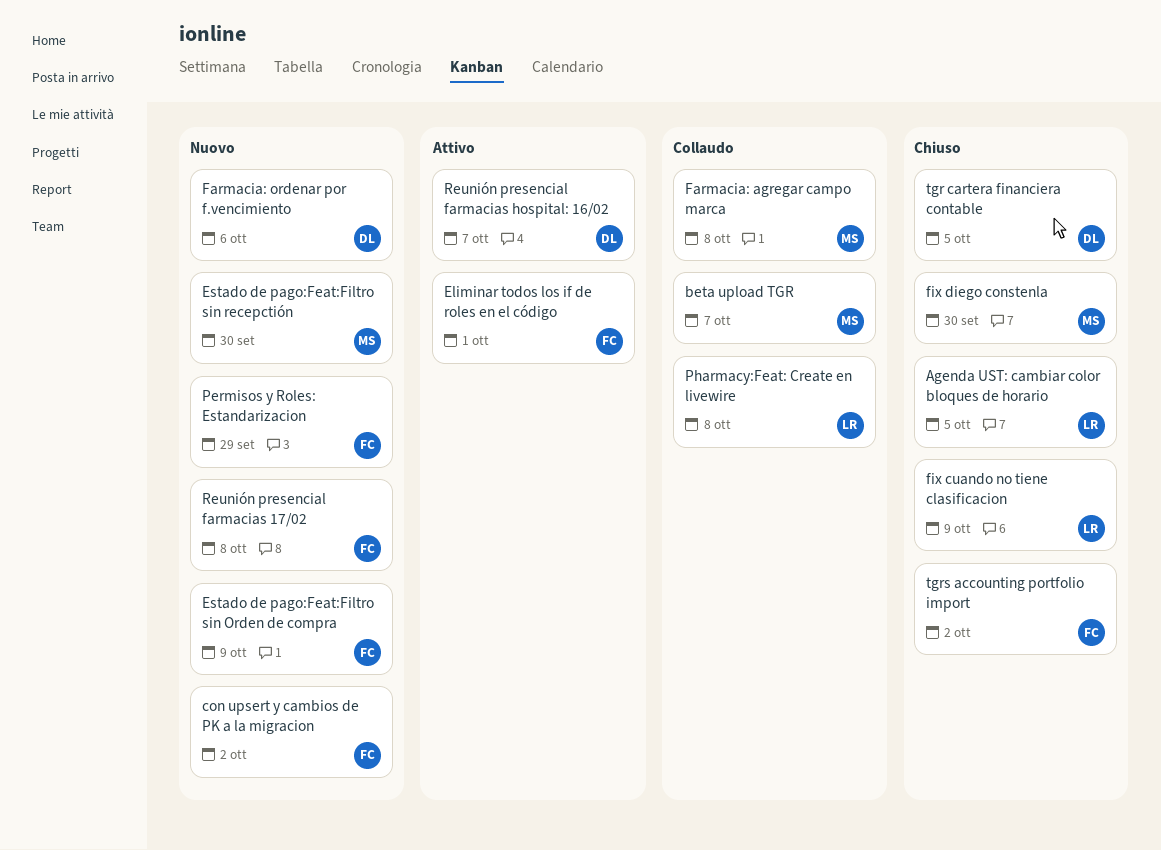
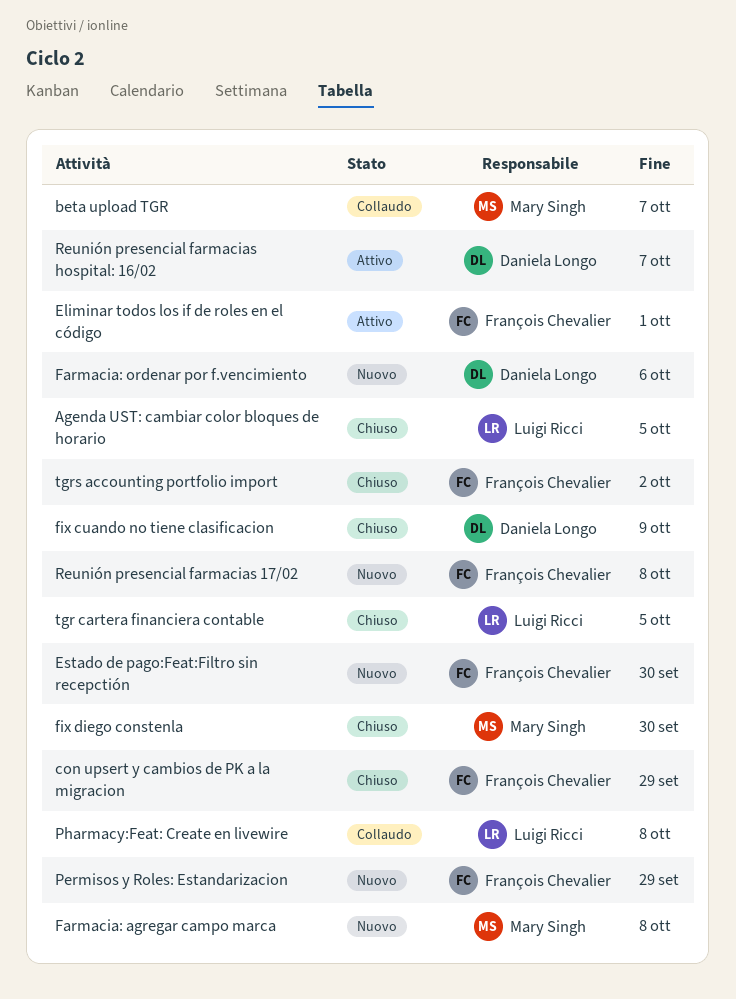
con upsert y cambios de PK a la migracion, status: Nuovo -> Chiuso
con upsert y cambios de PK a la migracion, due: Oct 2 -> Sep 29
Estado de pago:Feat:Filtro sin Orden de compra: present -> none
Estado de pago:Feat:Filtro sin recepctión, owner: Mary Singh -> François Chevalier
Farmacia: agregar campo marca, status: Collaudo -> Nuovo
fix cuando no tiene clasificacion, owner: Luigi Ricci -> Daniela Longo
tgr cartera financiera contable, owner: Daniela Longo -> Luigi Ricci

